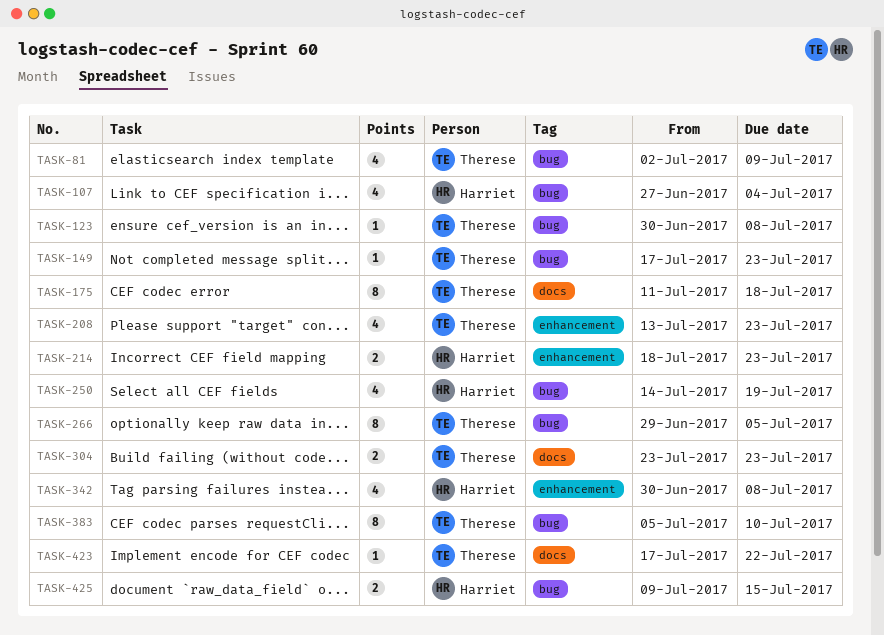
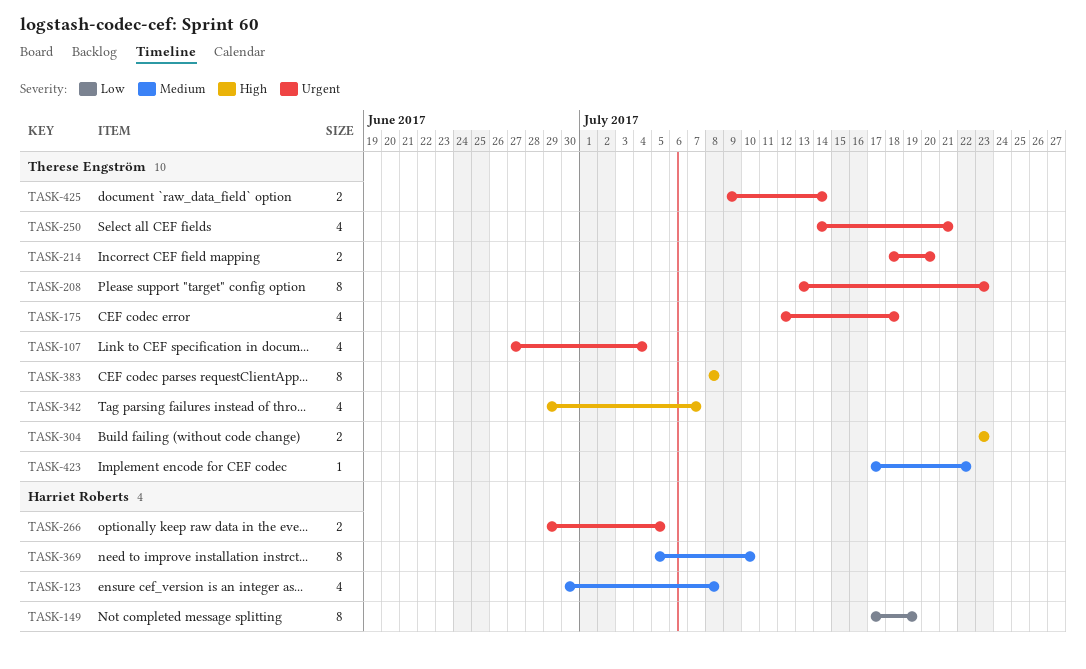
TASK-81: present -> none
TASK-107, owner: Harriet Roberts -> Therese Engström
TASK-123, owner: Therese Engström -> Harriet Roberts
TASK-123, estimate: 1 -> 4
TASK-149, owner: Therese Engström -> Harriet Roberts
TASK-149, estimate: 1 -> 8
TASK-149, due: Jul 23 -> Jul 19
TASK-175, estimate: 8 -> 4
TASK-175, start: Jul 11 -> Jul 12
TASK-208, estimate: 4 -> 8
TASK-214, owner: Harriet Roberts -> Therese Engström
TASK-214, due: Jul 23 -> Jul 20
TASK-250, owner: Harriet Roberts -> Therese Engström
TASK-250, due: Jul 19 -> Jul 21
TASK-266, owner: Therese Engström -> Harriet Roberts
TASK-266, estimate: 8 -> 2
TASK-342, owner: Harriet Roberts -> Therese Engström
TASK-342, start: Jun 30 -> Jun 29
TASK-342, due: Jul 8 -> Jul 7
TASK-369: none -> present
TASK-383, start: Jul 5 -> Jul 8
TASK-383, due: Jul 10 -> Jul 8
TASK-425, owner: Harriet Roberts -> Therese Engström
TASK-425, due: Jul 15 -> Jul 14

